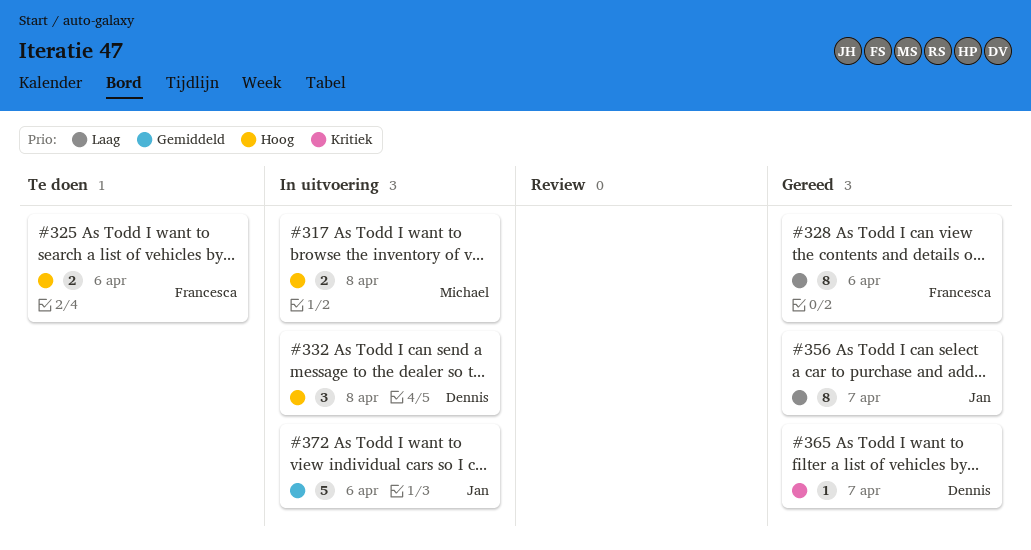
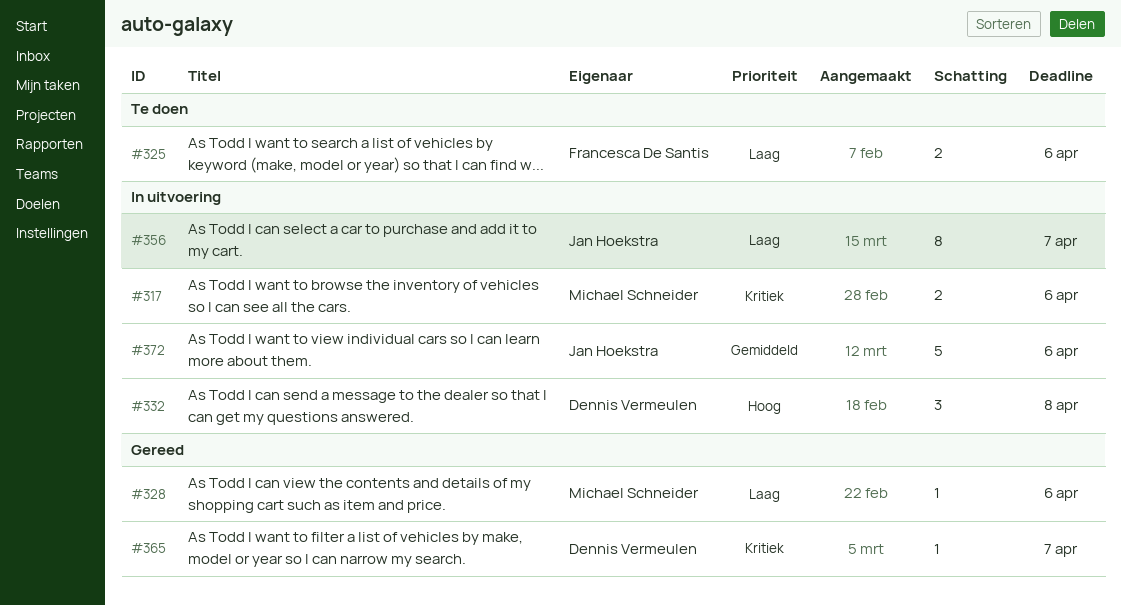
#317, priority: Hoog -> Kritiek
#317, due: Apr 8 -> Apr 6
#325, priority: Hoog -> Laag
#328, owner: Francesca De Santis -> Michael Schneider
#328, estimate: 8 -> 1
#356, status: Gereed -> In uitvoering

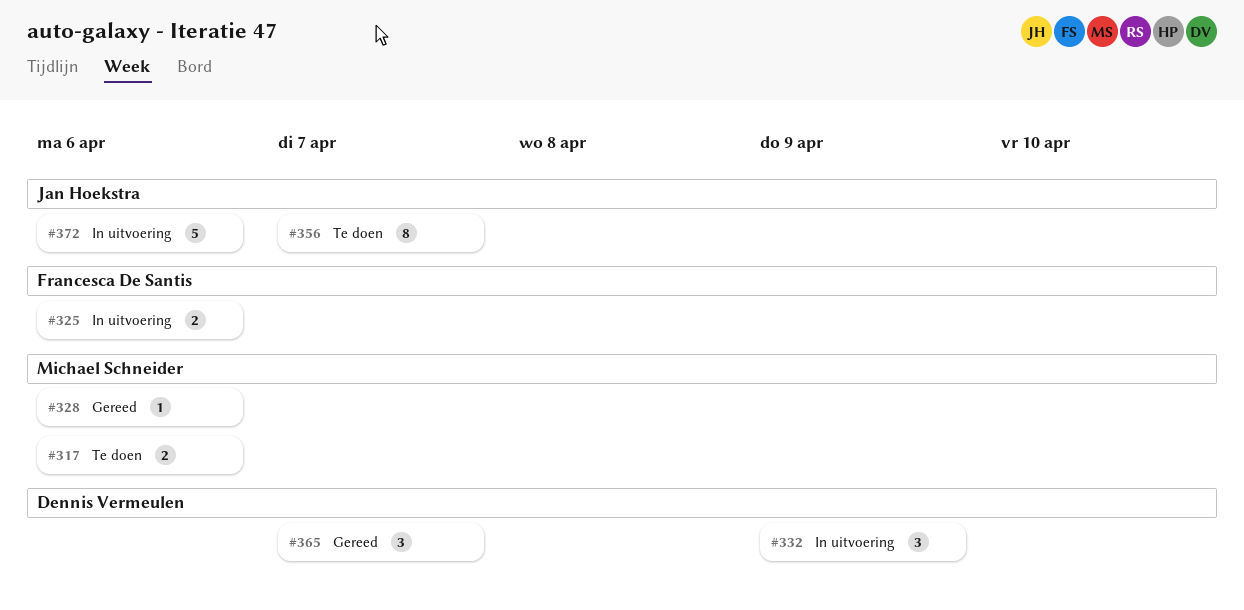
#317, status: In uitvoering -> Te doen
#325, status: Te doen -> In uitvoering
#332, due: Apr 8 -> Apr 9
#356, status: In uitvoering -> Te doen
#365, estimate: 1 -> 3

